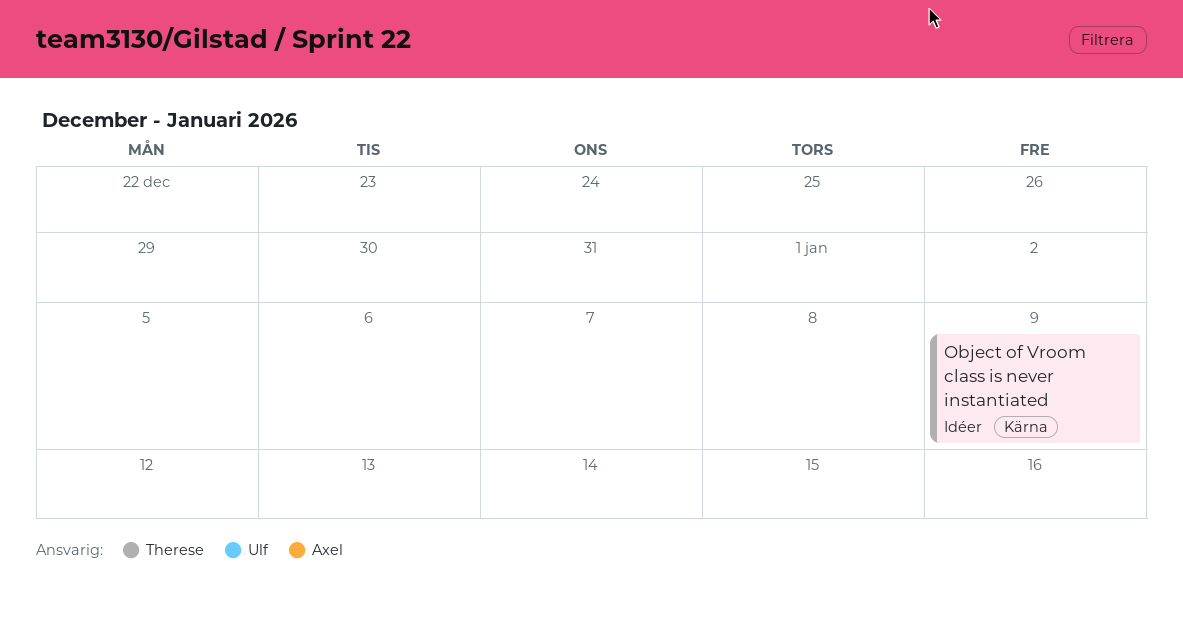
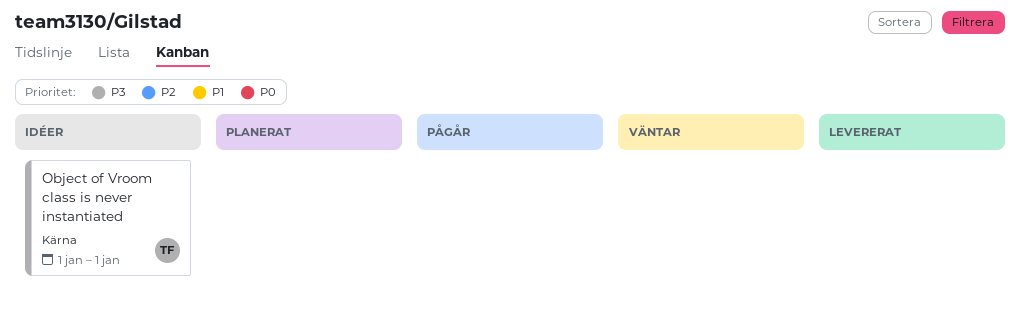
Object of Vroom class is never instantiated, due: Jan 9 -> Jan 1

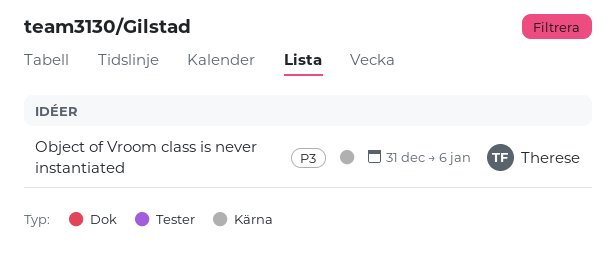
Object of Vroom class is never instantiated, start: Jan 1 -> Dec 31
Object of Vroom class is never instantiated, due: Jan 1 -> Jan 6

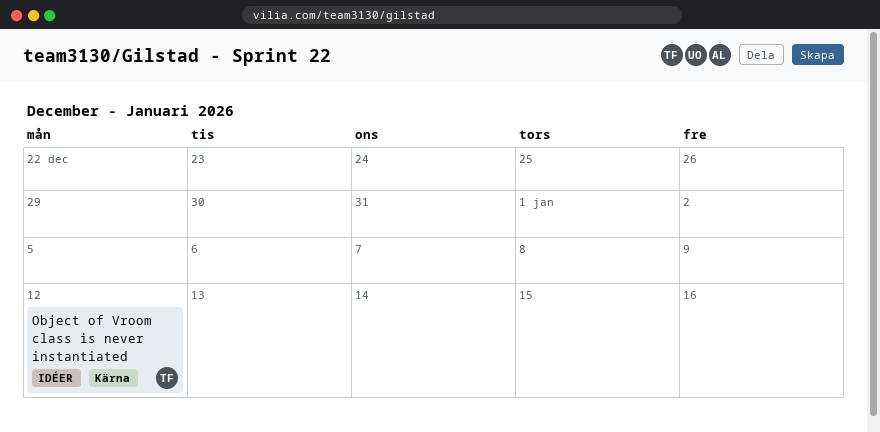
Object of Vroom class is never instantiated, due: Jan 6 -> Jan 12

